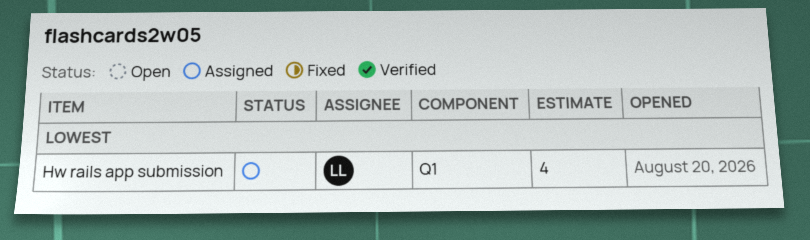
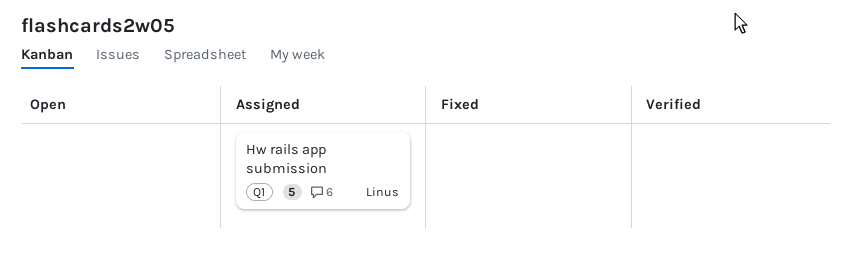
Hw rails app submission, estimate: 4 -> 5

